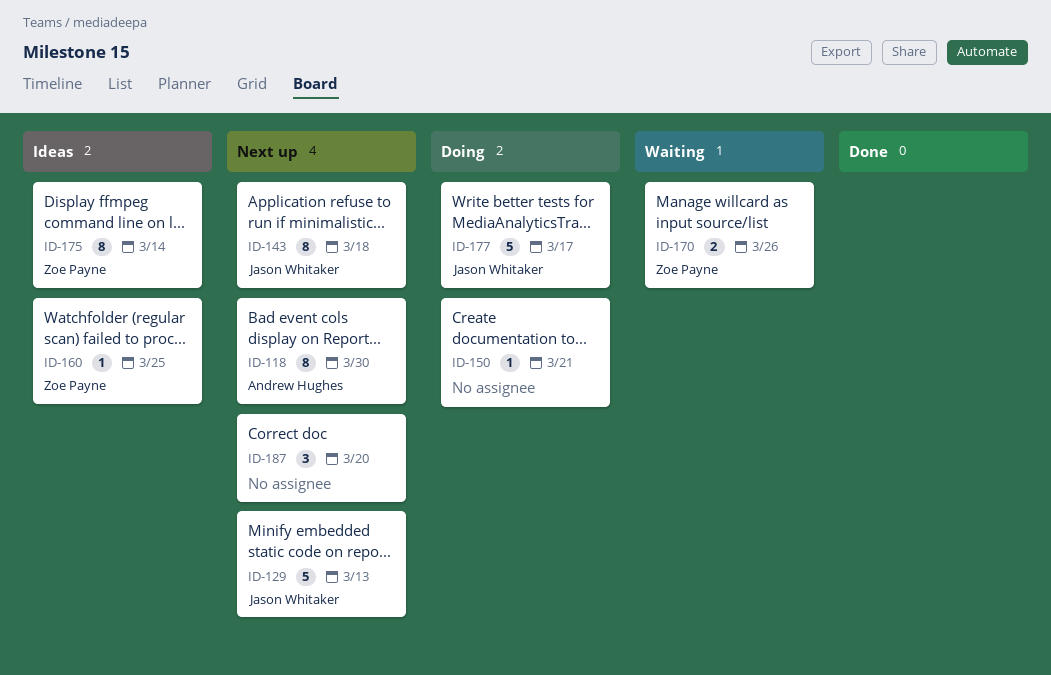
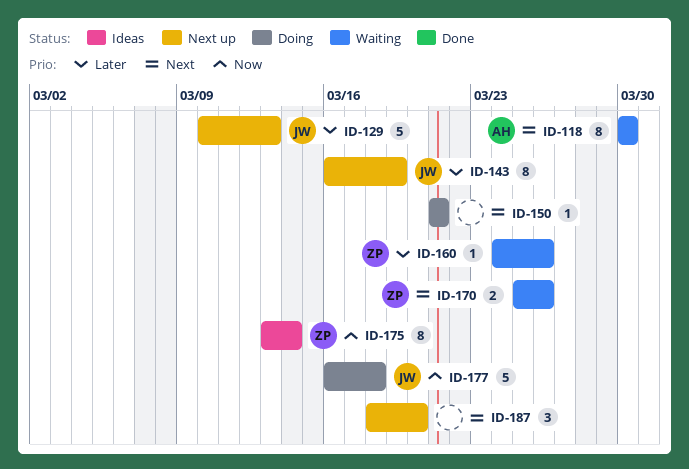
ID-118, status: Next up -> Waiting
ID-143, due: Mar 18 -> Mar 19
ID-160, status: Ideas -> Waiting
ID-160, due: Mar 25 -> Mar 26
ID-177, due: Mar 17 -> Mar 18

